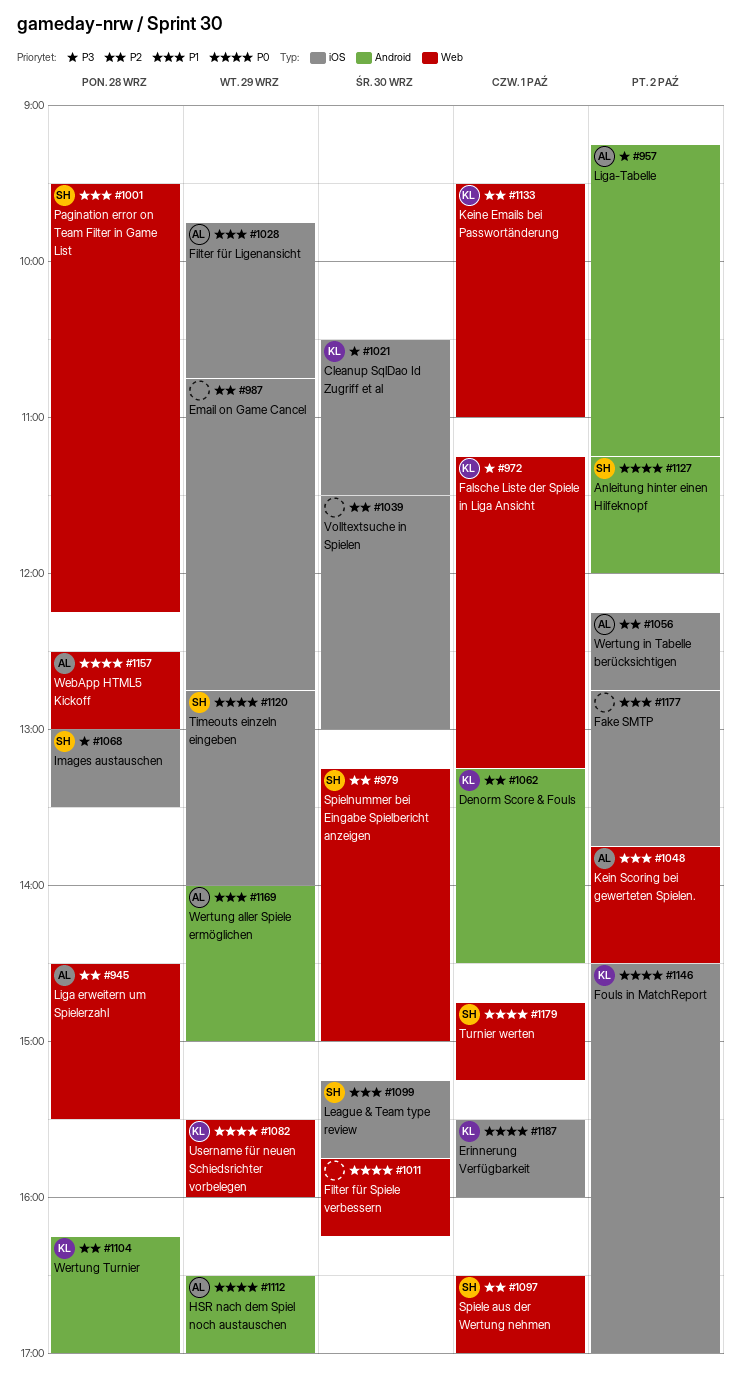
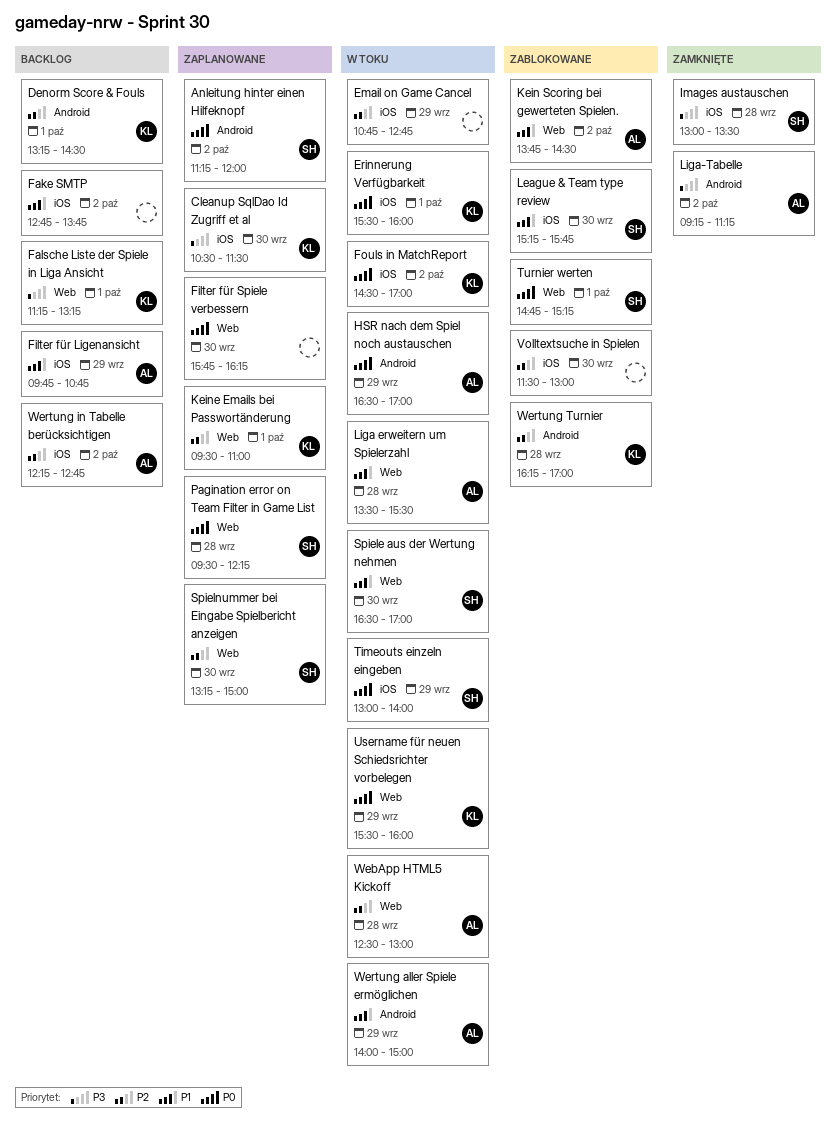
Liga erweitern um Spielerzahl, priority: P2 -> P1
Liga erweitern um Spielerzahl, begins: 14:30 -> 13:30
Pagination error on Team Filter in Game List, priority: P1 -> P0
Spiele aus der Wertung nehmen, priority: P2 -> P1
Spiele aus der Wertung nehmen, day: Oct 1 -> Sep 30
Timeouts einzeln eingeben, begins: 12:45 -> 13:00
WebApp HTML5 Kickoff, priority: P0 -> P2

